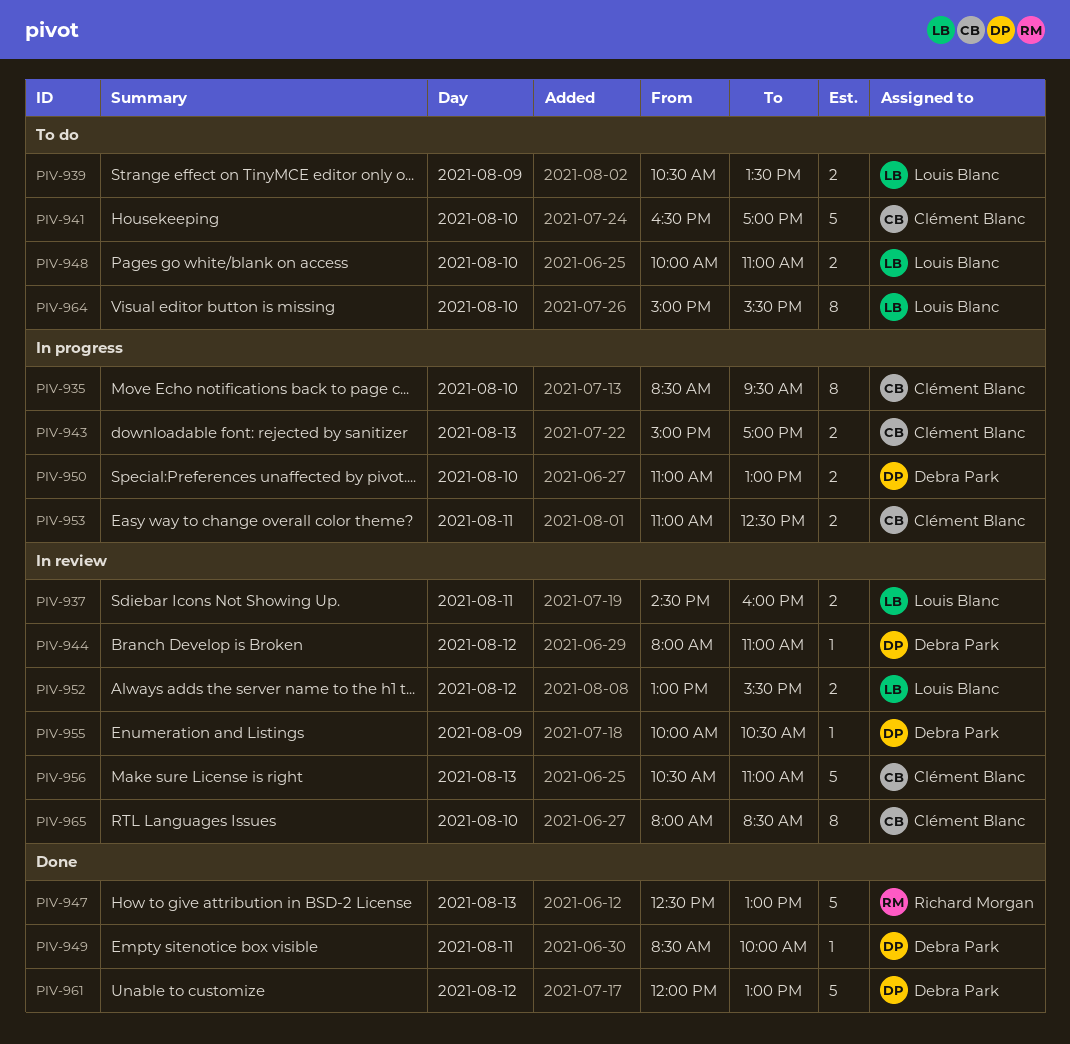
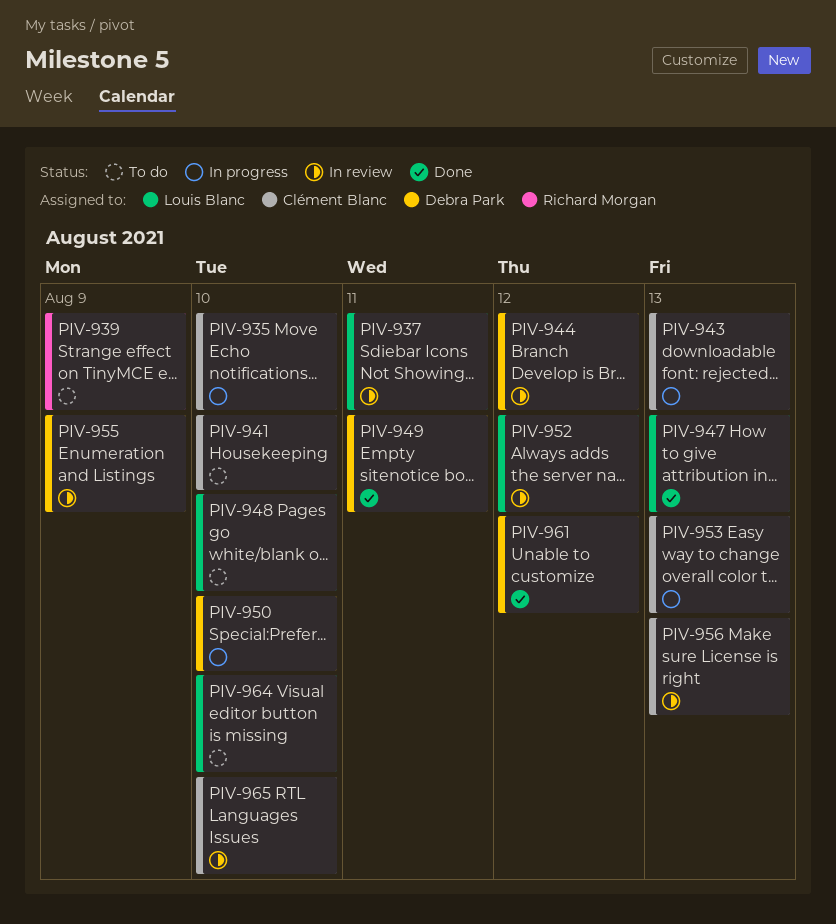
PIV-939, owner: Louis Blanc -> Richard Morgan
PIV-947, owner: Richard Morgan -> Louis Blanc
PIV-953, day: Aug 11 -> Aug 13

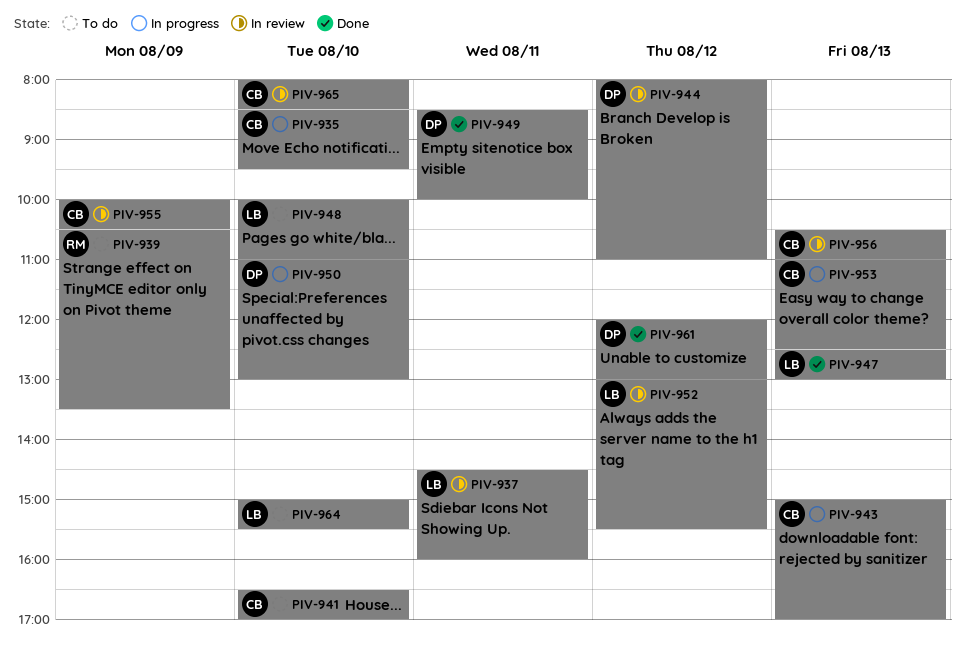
PIV-955, owner: Debra Park -> Clément Blanc

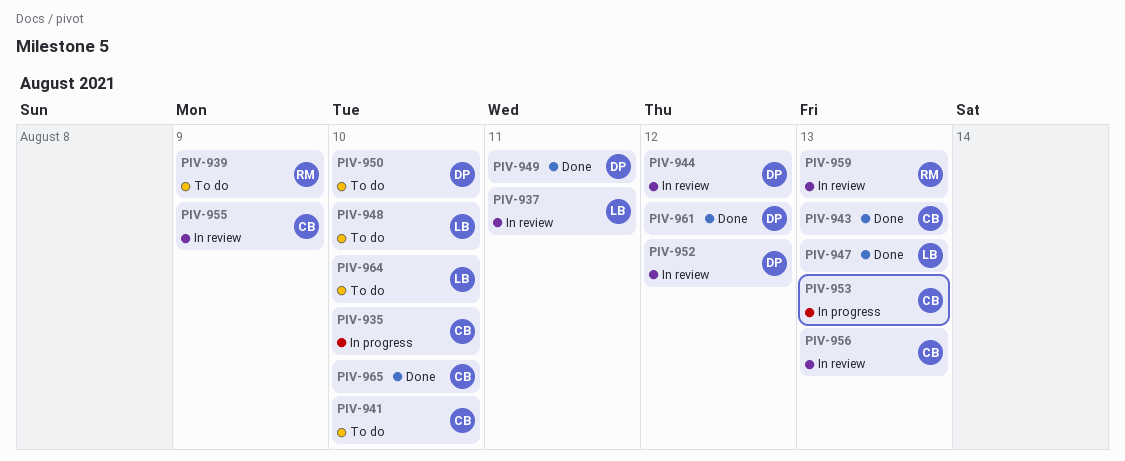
PIV-943, status: In progress -> Done
PIV-950, status: In progress -> To do
PIV-952, owner: LB -> DP
PIV-959: none -> present
PIV-965, status: In review -> Done

